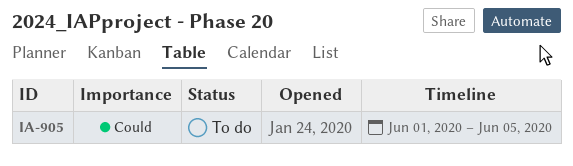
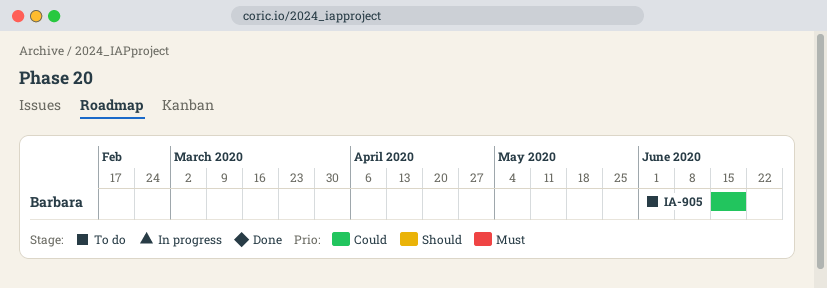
IA-905, start: Jun 1 -> Jun 15
IA-905, due: Jun 5 -> Jun 19

